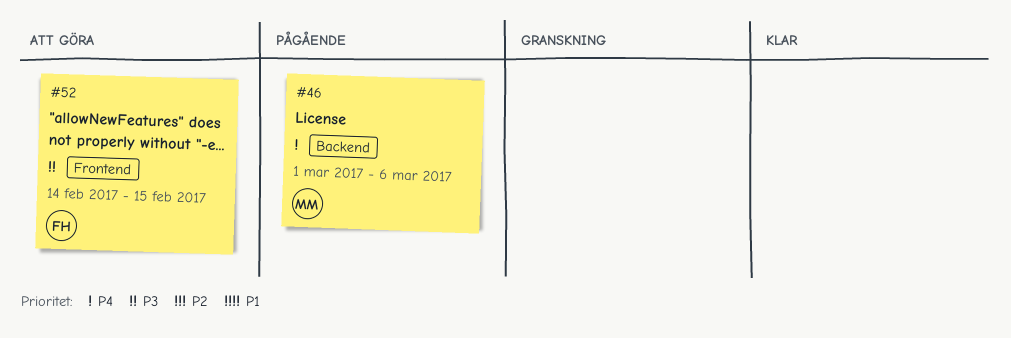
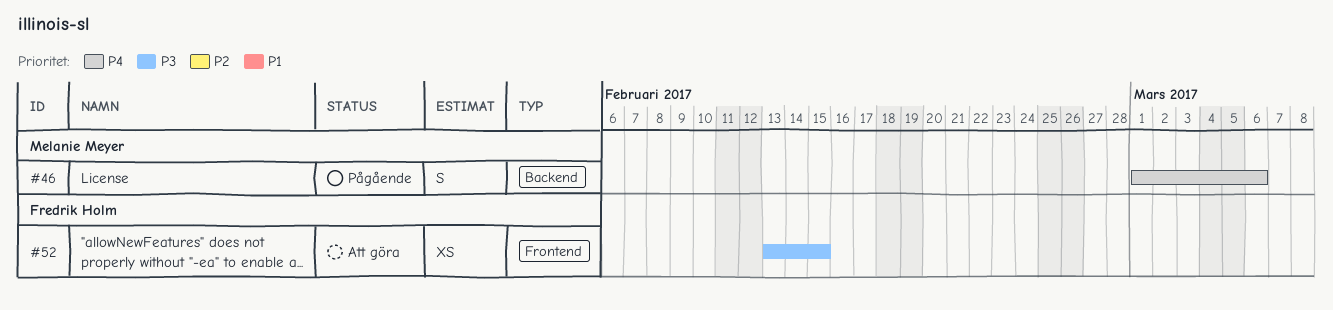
#52, start: Feb 14 -> Feb 13

